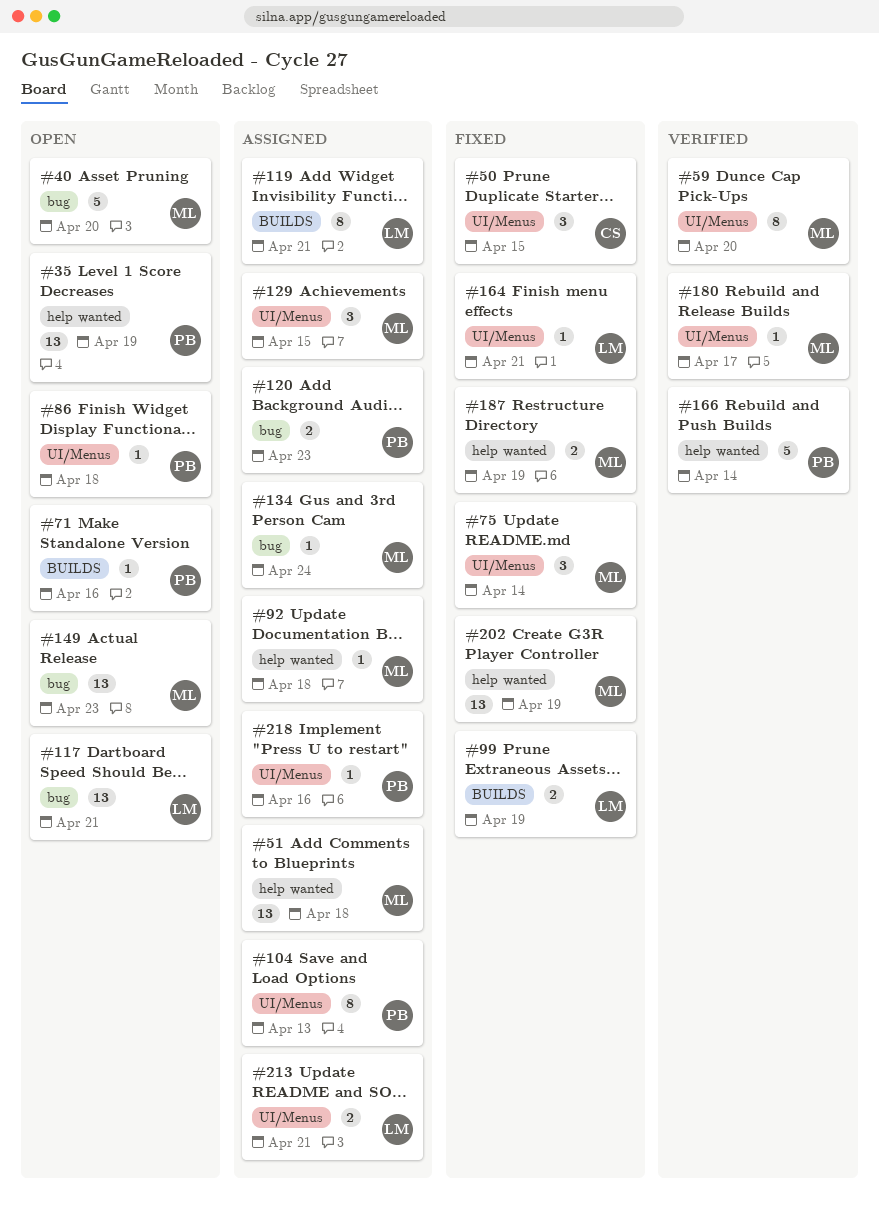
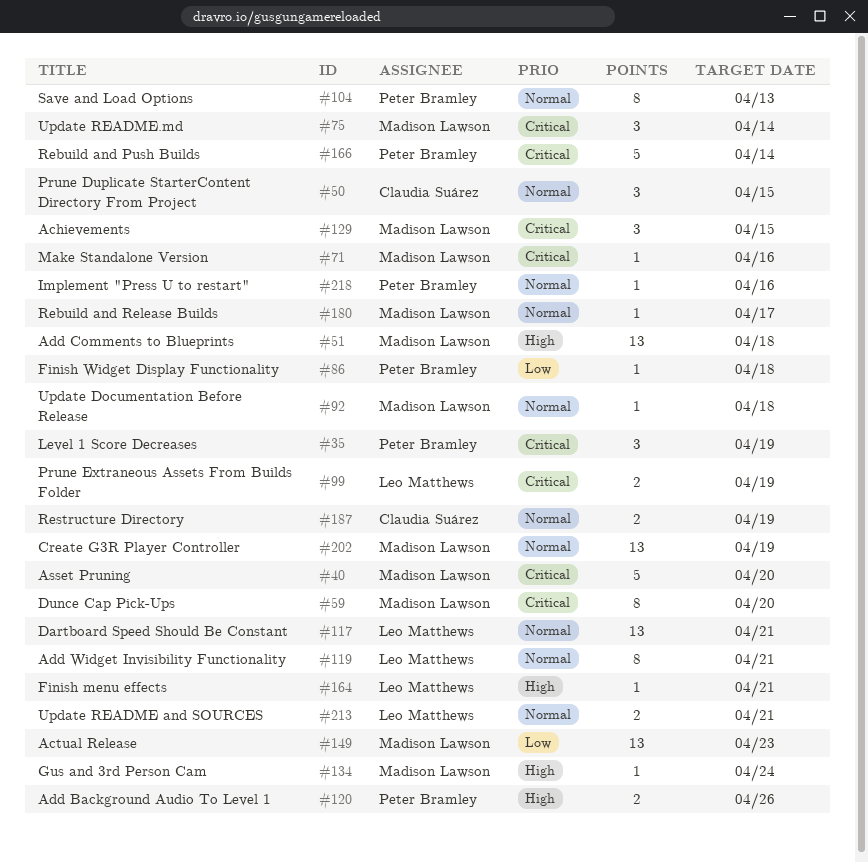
#35, estimate: 13 -> 3
#71, owner: Peter Bramley -> Madison Lawson
#120, due: Apr 23 -> Apr 26
#187, owner: Madison Lawson -> Claudia Suárez

